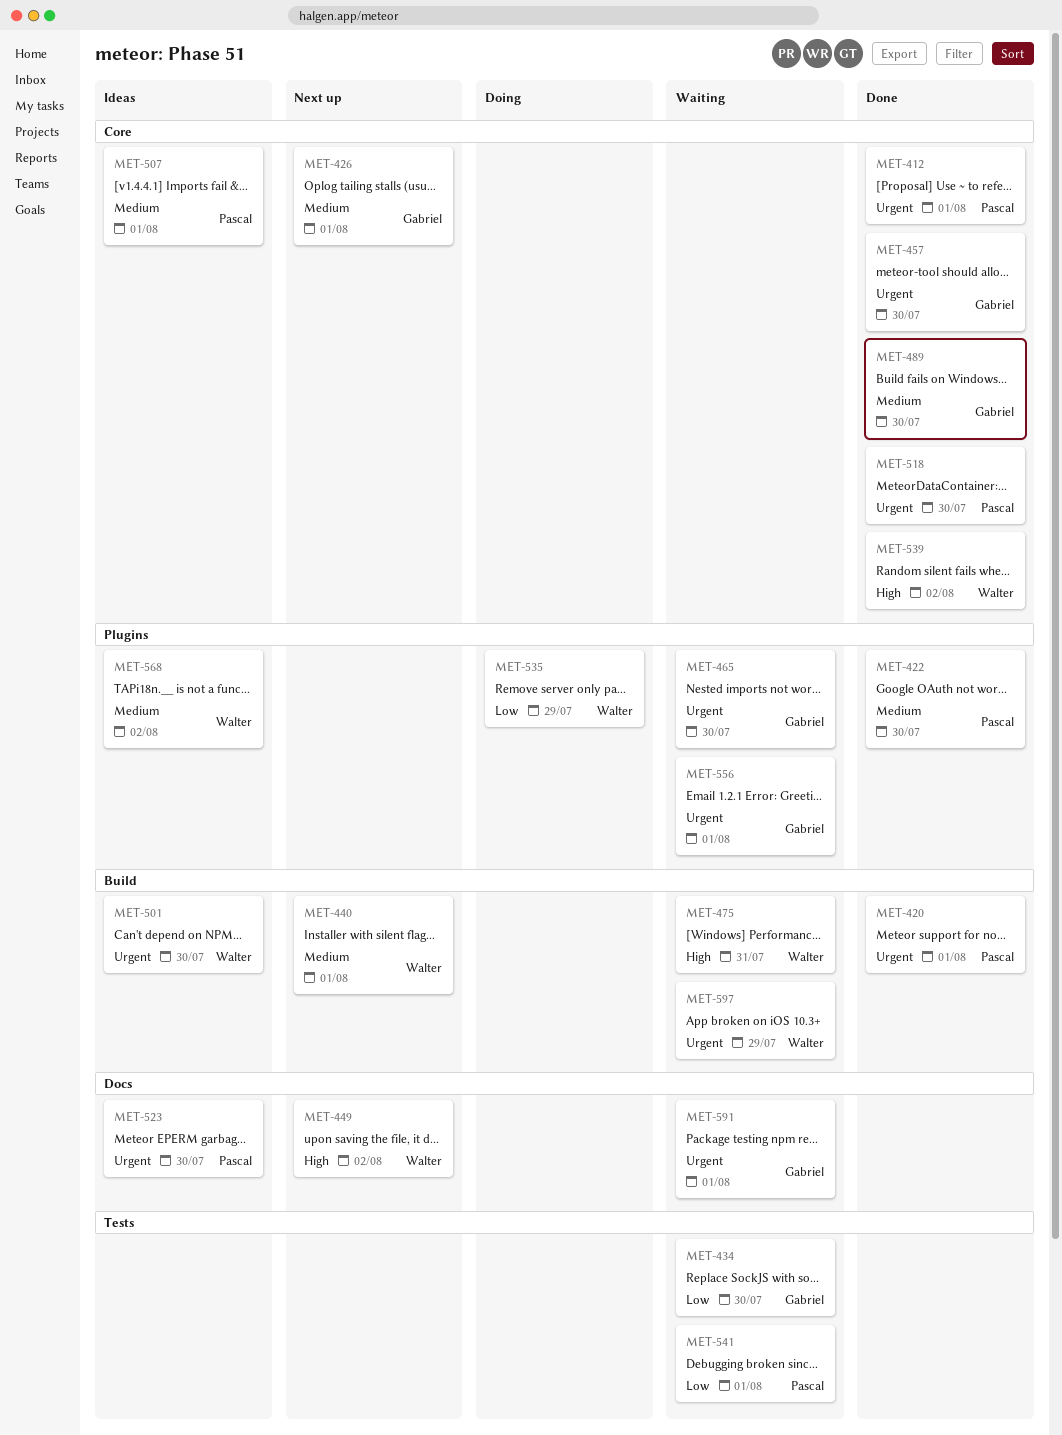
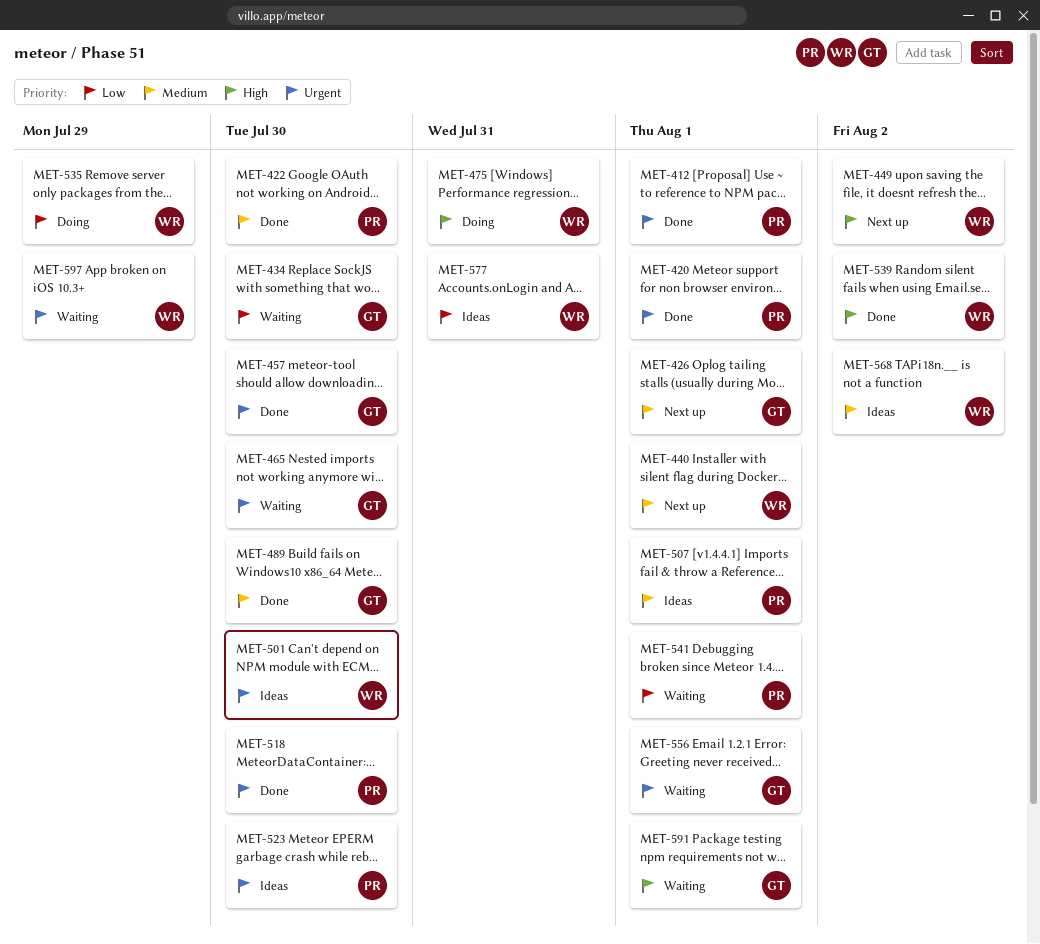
MET-475, status: Waiting -> Doing
MET-577: none -> present
MET-591, priority: Urgent -> High

